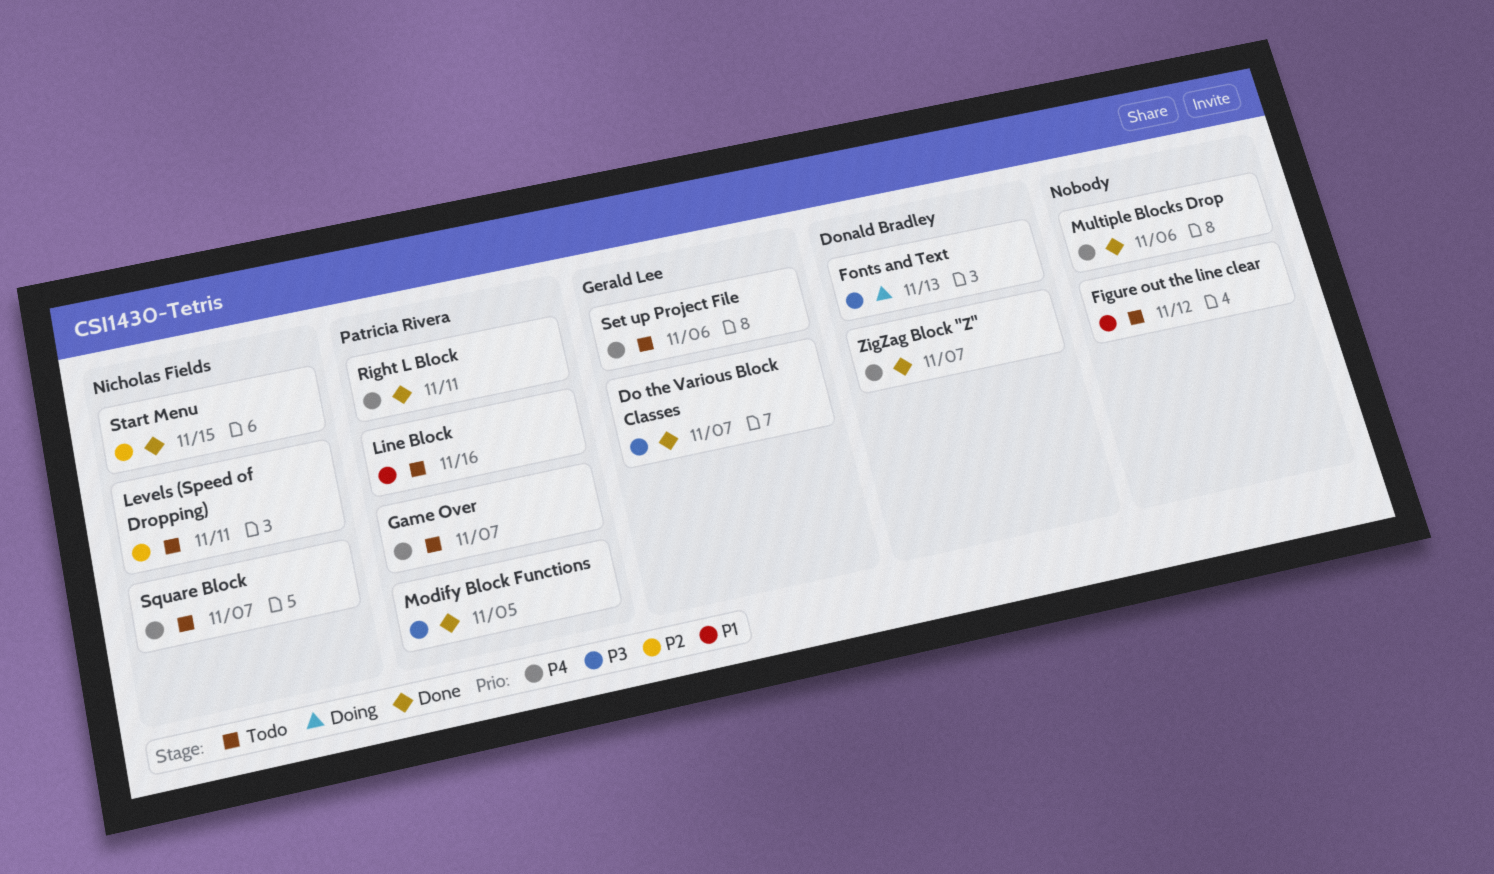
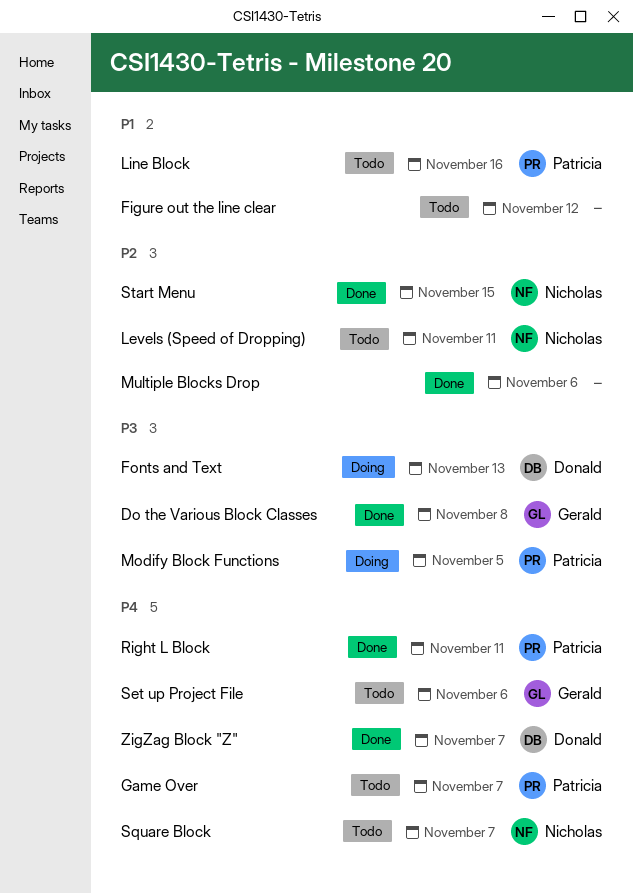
Do the Various Block Classes, due: Nov 7 -> Nov 8
Modify Block Functions, status: Done -> Doing
Multiple Blocks Drop, priority: P4 -> P2

